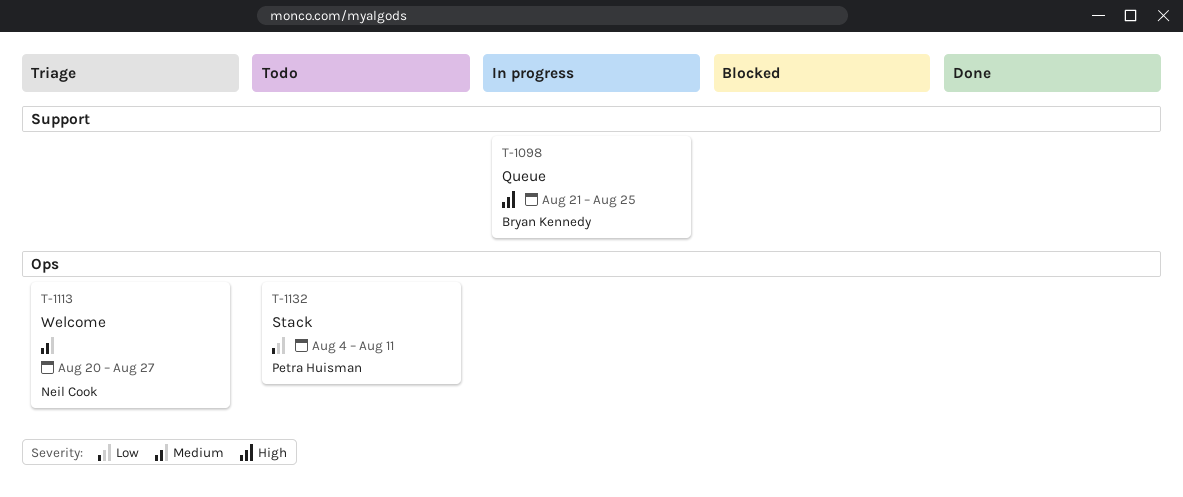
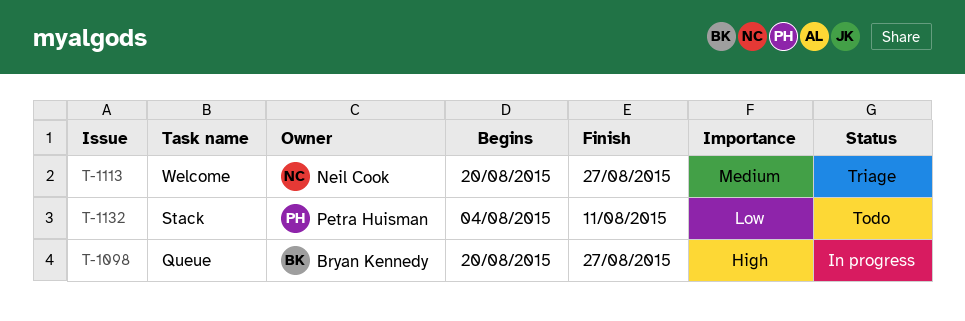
T-1098, start: Aug 21 -> Aug 20
T-1098, due: Aug 25 -> Aug 27

